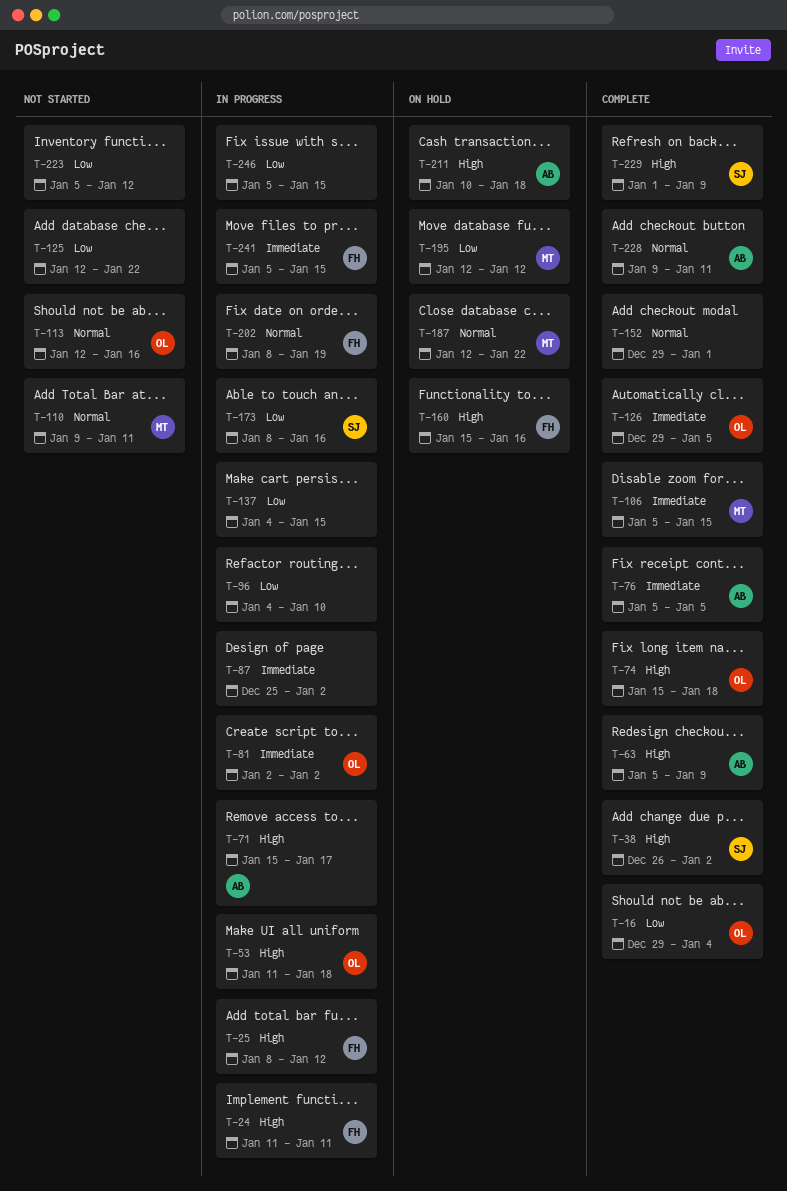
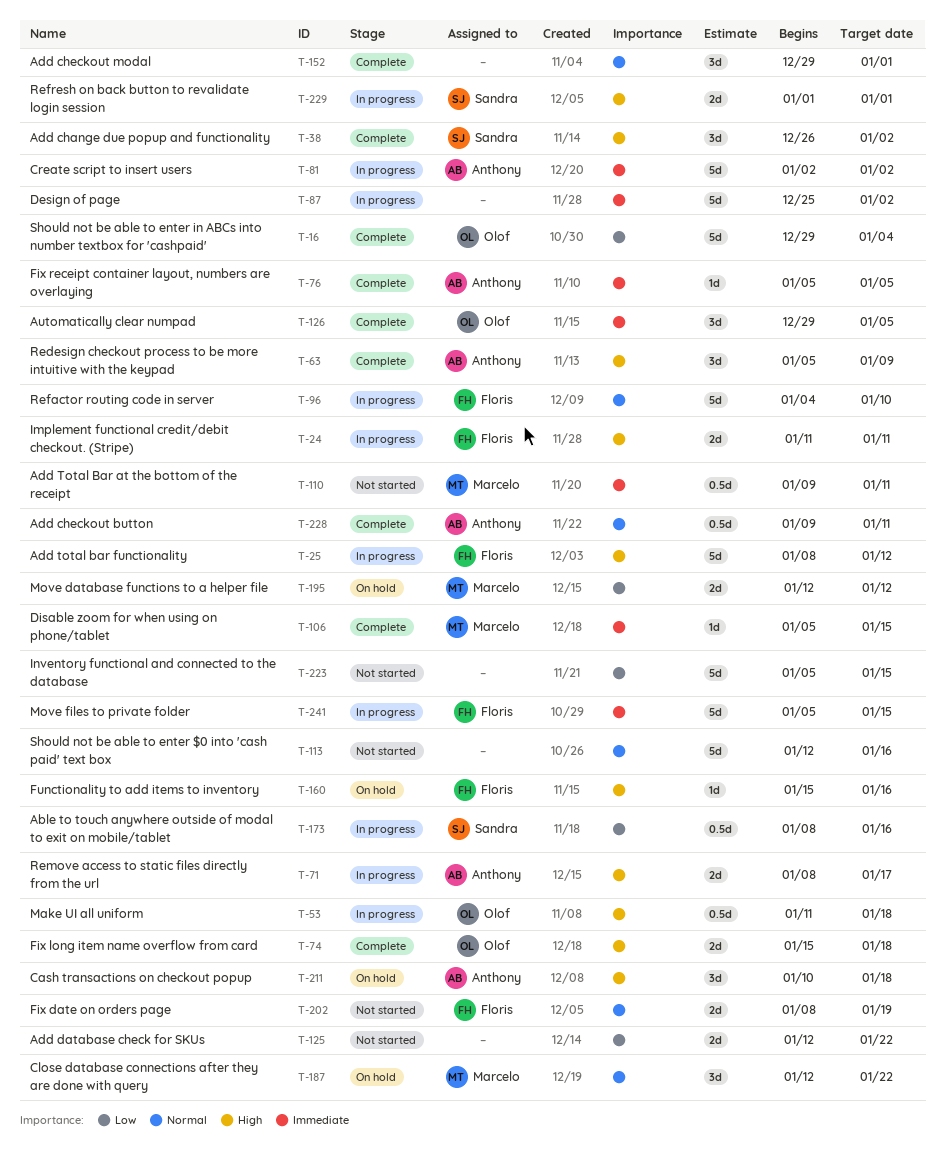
T-71, start: Jan 15 -> Jan 8
T-81, owner: Olof -> Anthony
T-96, owner: none -> Floris
T-96, priority: Low -> Normal
T-110, priority: Normal -> Immediate
T-113, owner: Olof -> none
T-137: present -> none
T-202, status: In progress -> Not started
T-223, due: Jan 12 -> Jan 15
T-229, status: Complete -> In progress
T-229, due: Jan 9 -> Jan 1
T-246: present -> none

